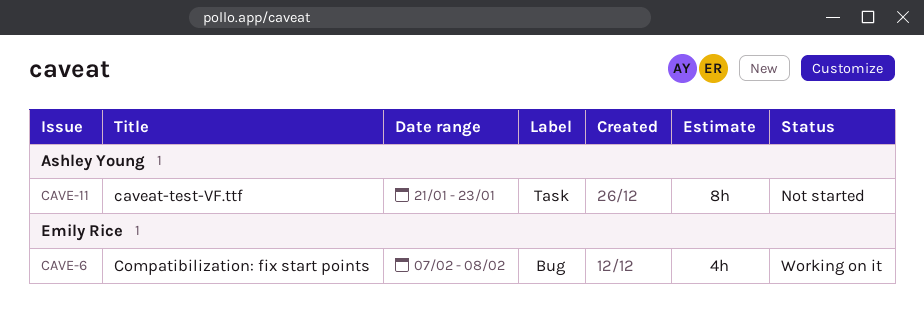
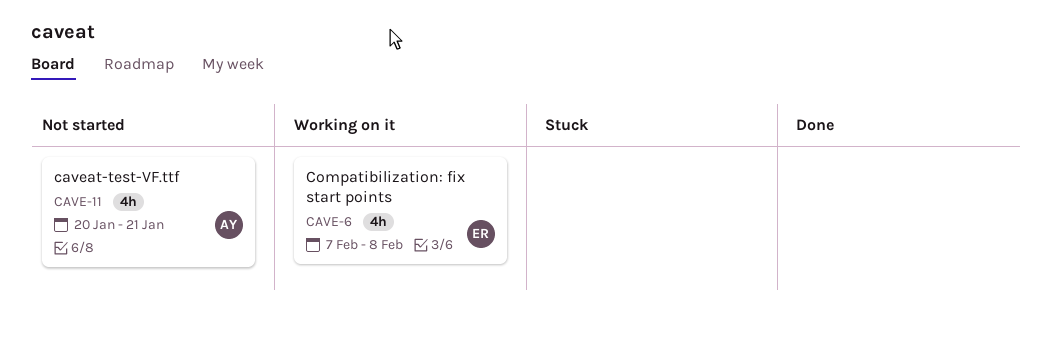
CAVE-11, estimate: 8h -> 4h
CAVE-11, start: Jan 21 -> Jan 20
CAVE-11, due: Jan 23 -> Jan 21

